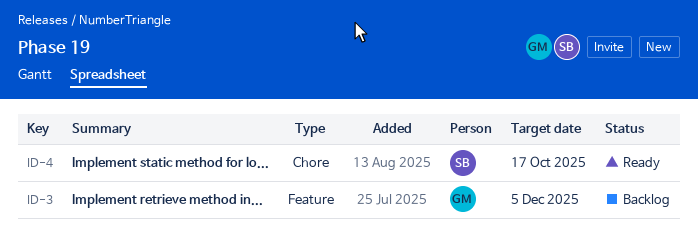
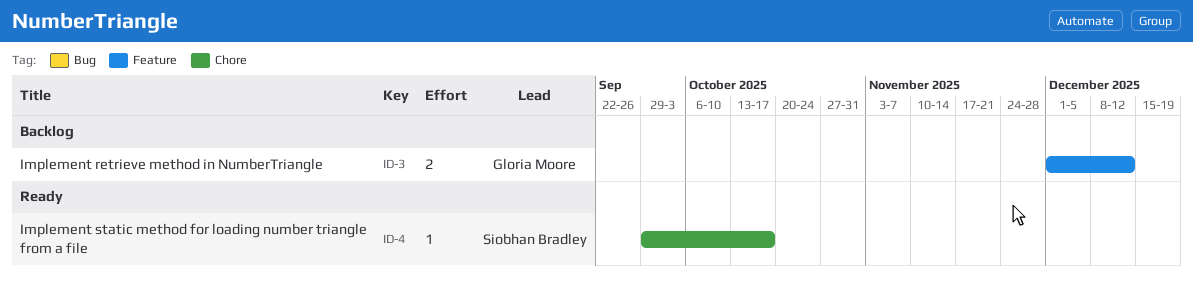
ID-3, due: Dec 5 -> Dec 12

